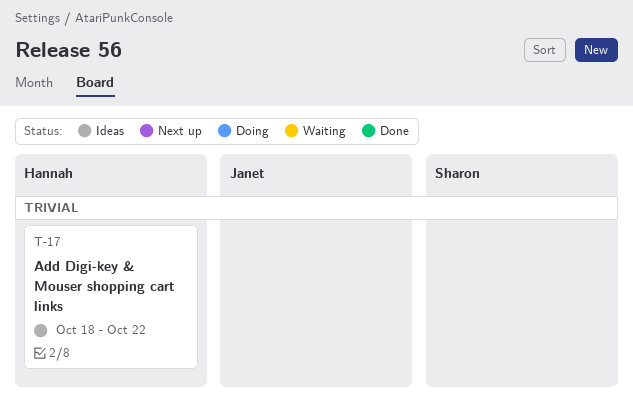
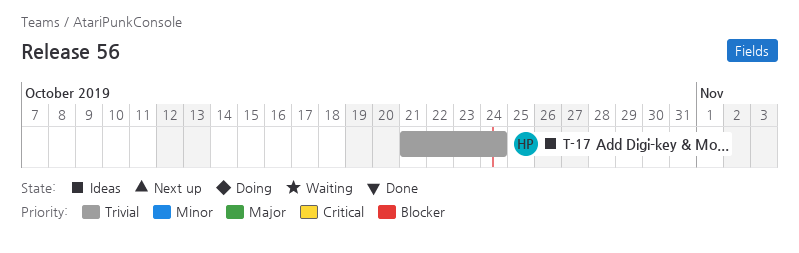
T-17, start: Oct 18 -> Oct 21
T-17, due: Oct 22 -> Oct 24

